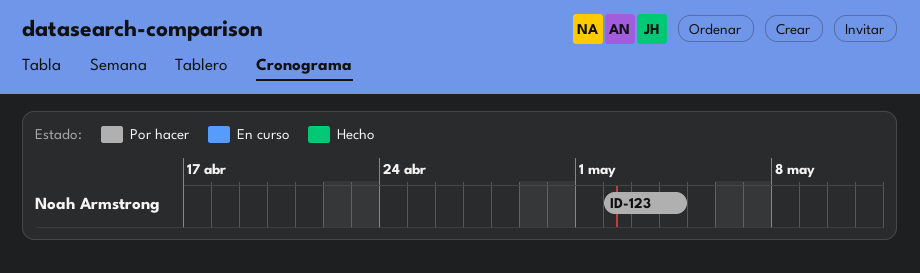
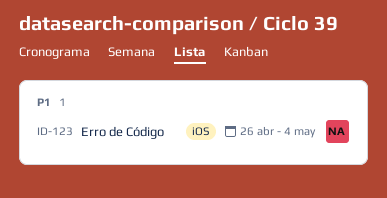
ID-123, start: May 2 -> Apr 26

